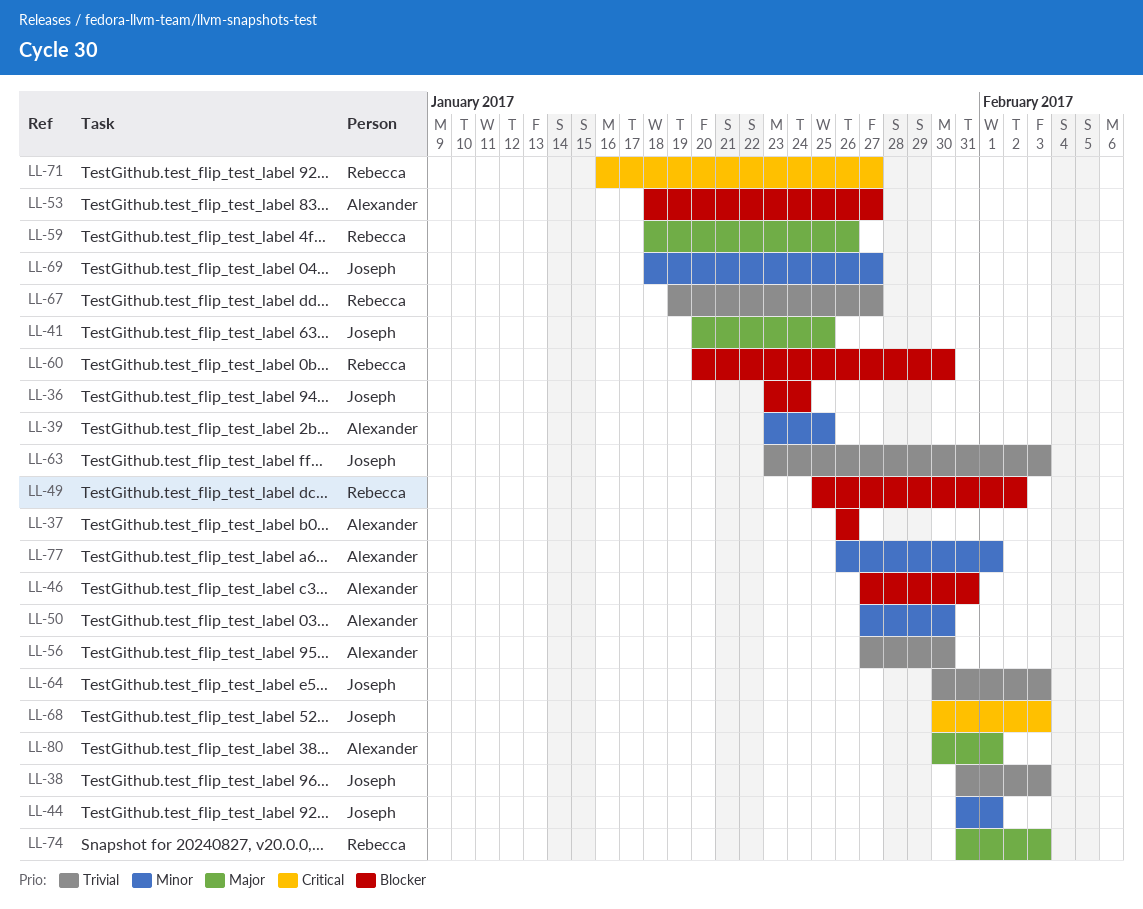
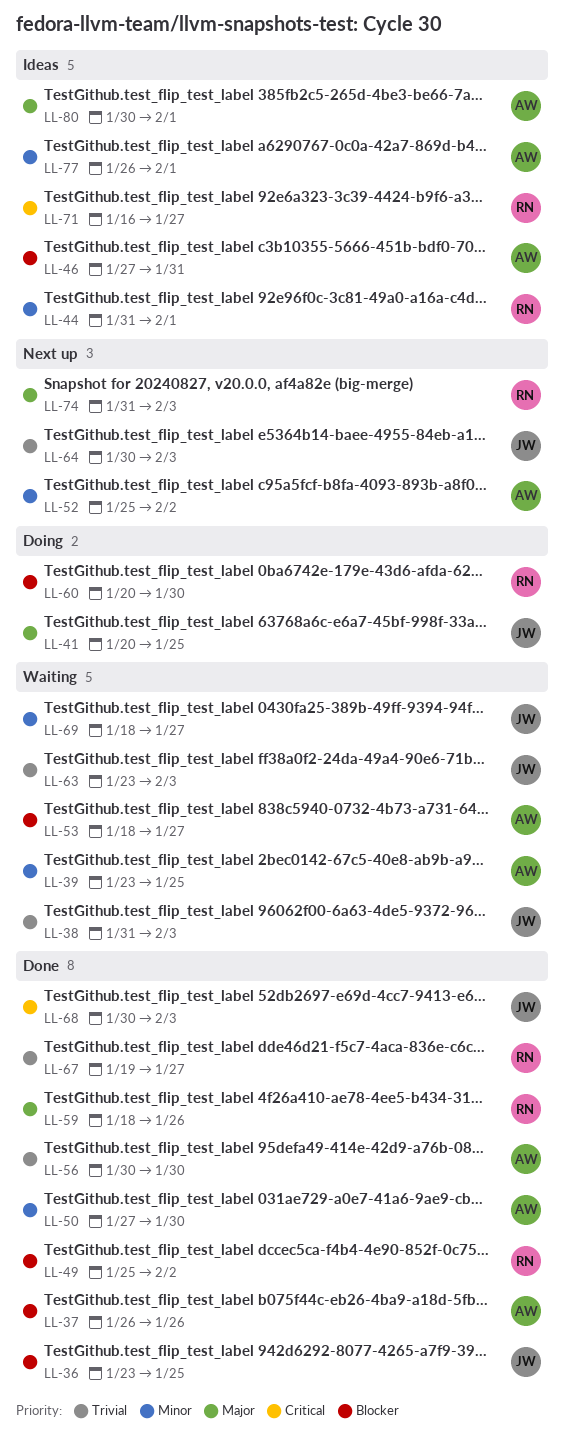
LL-36, due: Jan 24 -> Jan 25
LL-44, owner: Joseph -> Rebecca
LL-52: none -> present
LL-56, start: Jan 27 -> Jan 30

